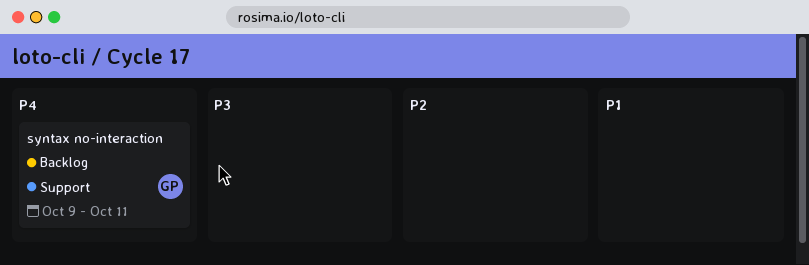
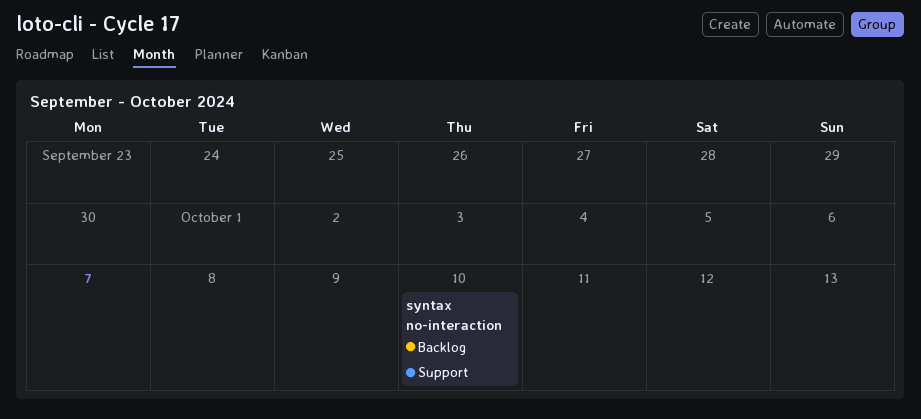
syntax no-interaction, due: Oct 11 -> Oct 10

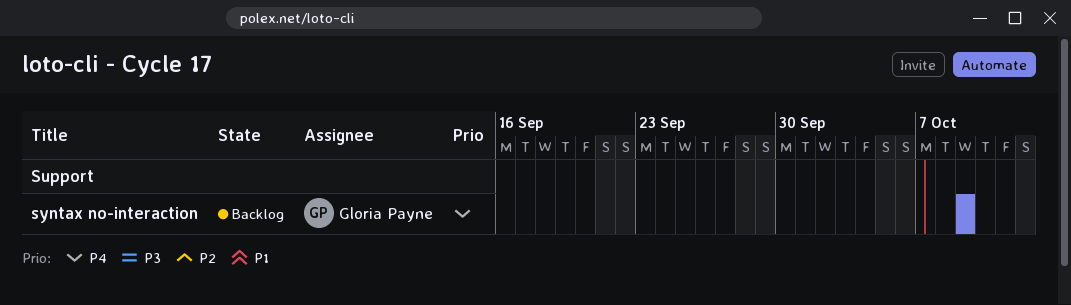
syntax no-interaction, due: Oct 10 -> Oct 9

